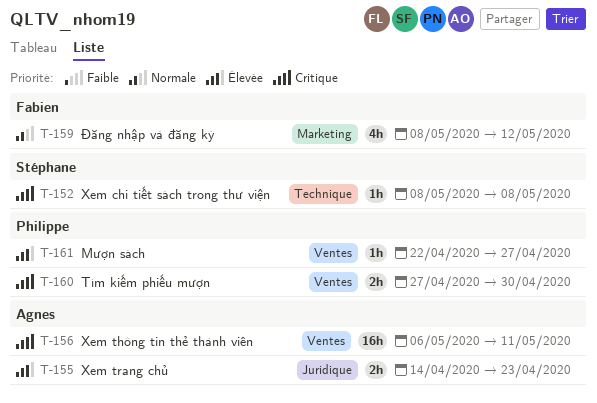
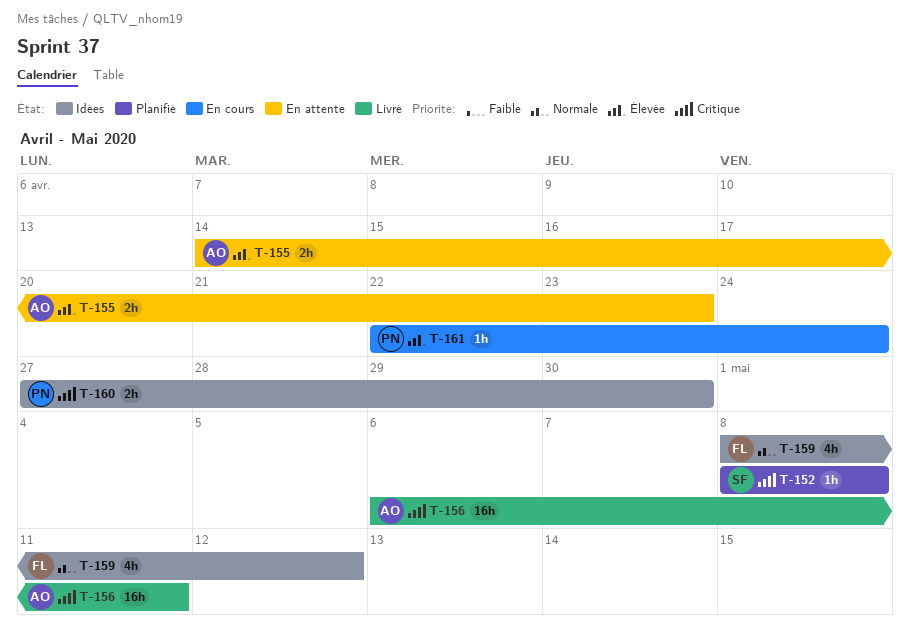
T-161, due: Apr 27 -> Apr 24

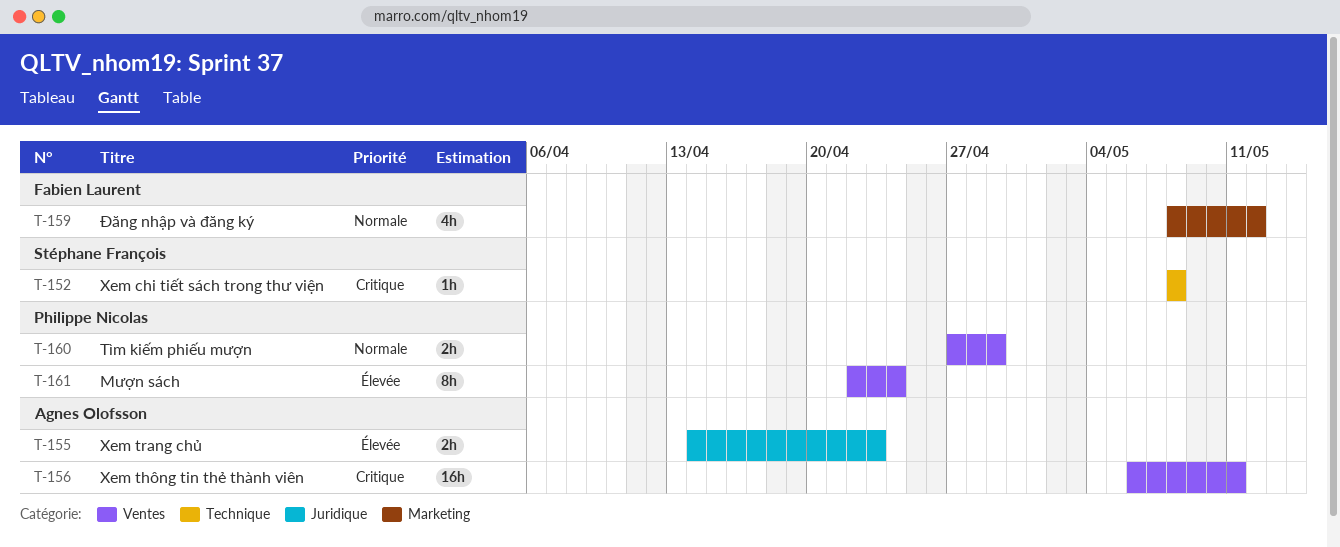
T-160, priority: Critique -> Normale
T-160, due: Apr 30 -> Apr 29
T-161, estimate: 1h -> 8h

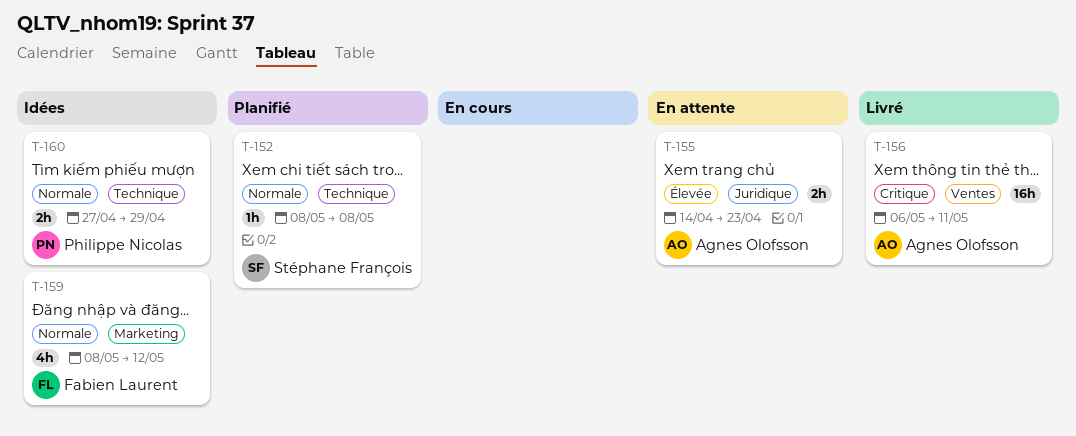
T-152, priority: Critique -> Normale
T-160, label: Ventes -> Technique
T-161: present -> none

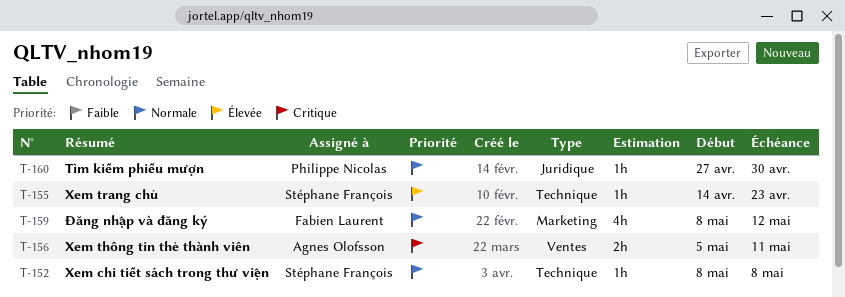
T-155, owner: Agnes Olofsson -> Stéphane François
T-155, label: Juridique -> Technique
T-155, estimate: 2h -> 1h
T-156, estimate: 16h -> 2h
T-156, start: May 6 -> May 5
T-160, label: Technique -> Juridique
T-160, estimate: 2h -> 1h
T-160, due: Apr 29 -> Apr 30

